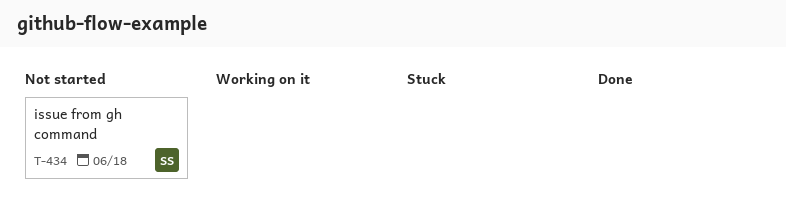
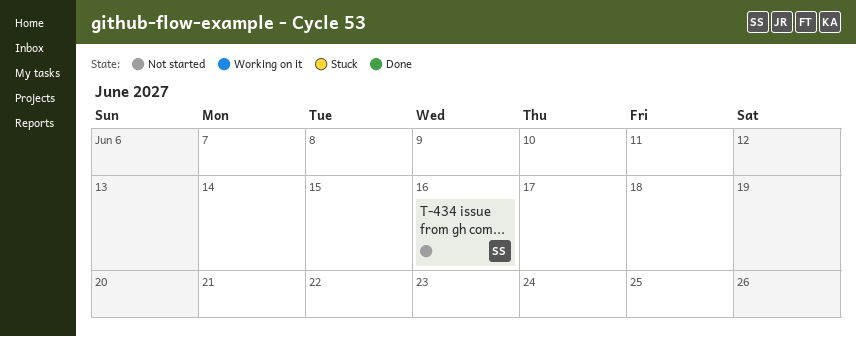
T-434, due: Jun 18 -> Jun 16

